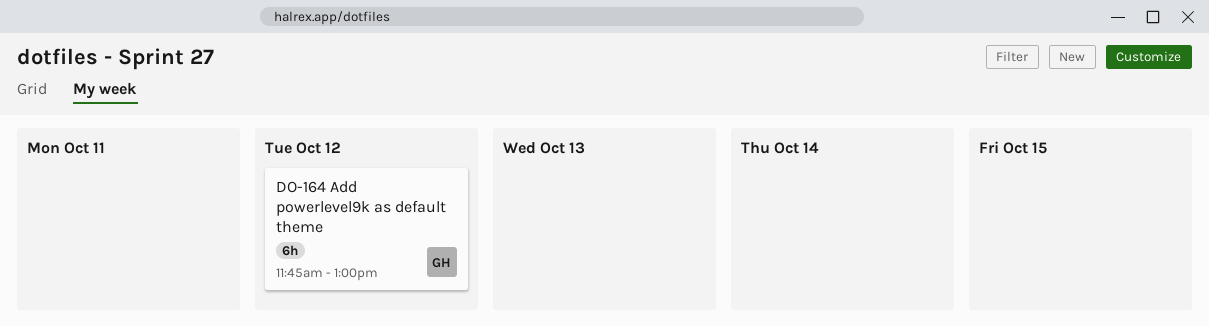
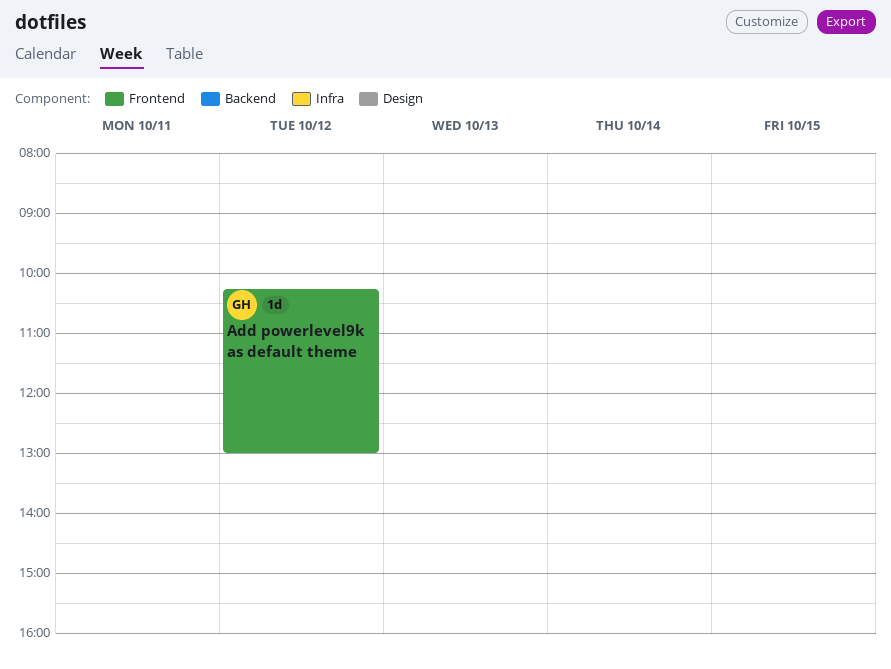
Add powerlevel9k as default theme, estimate: 6h -> 1d
Add powerlevel9k as default theme, begins: 11:45 -> 10:15

